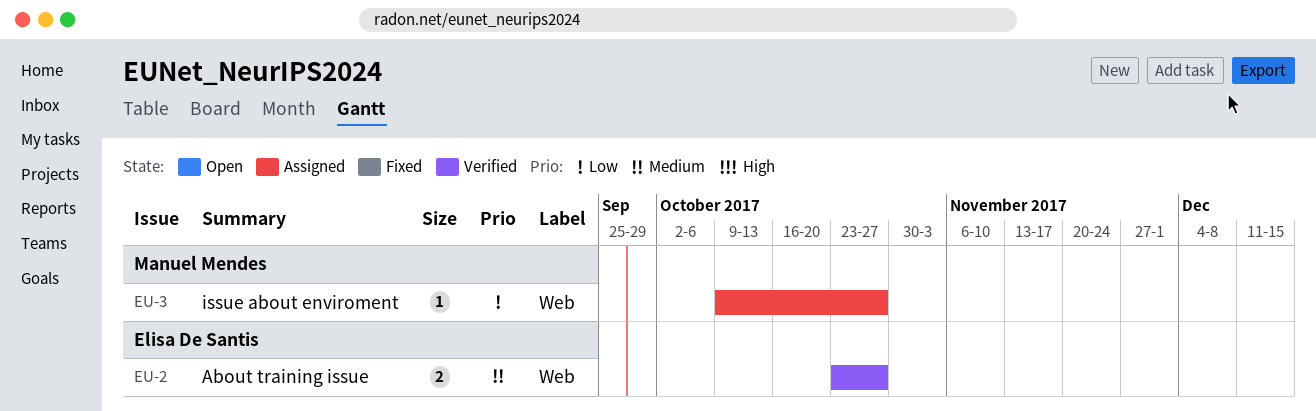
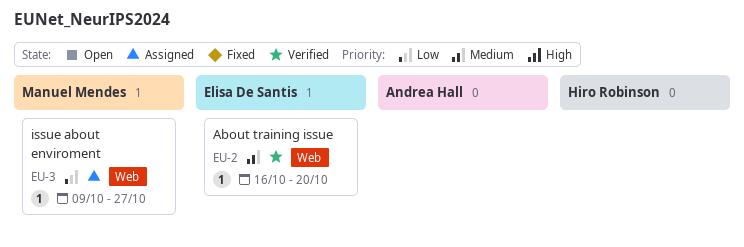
EU-2, estimate: 2 -> 1
EU-2, start: Oct 23 -> Oct 16
EU-2, due: Oct 27 -> Oct 20

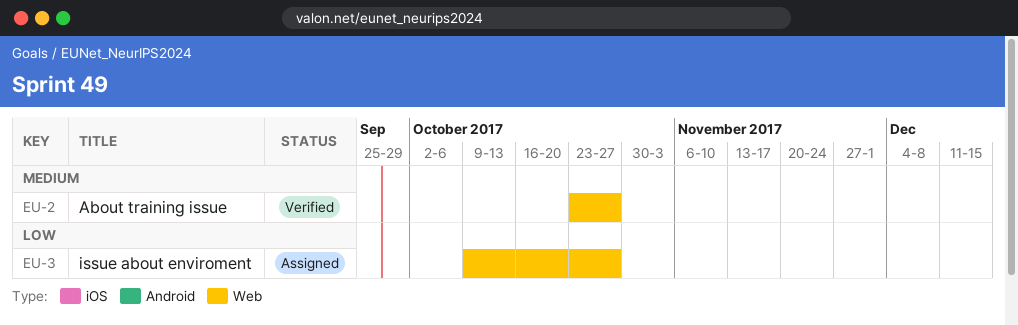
EU-2, start: Oct 16 -> Oct 23
EU-2, due: Oct 20 -> Oct 27

